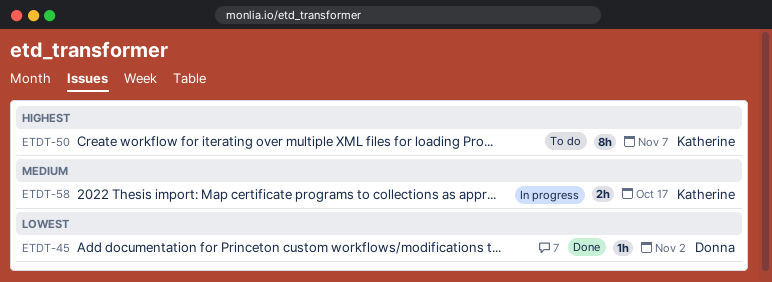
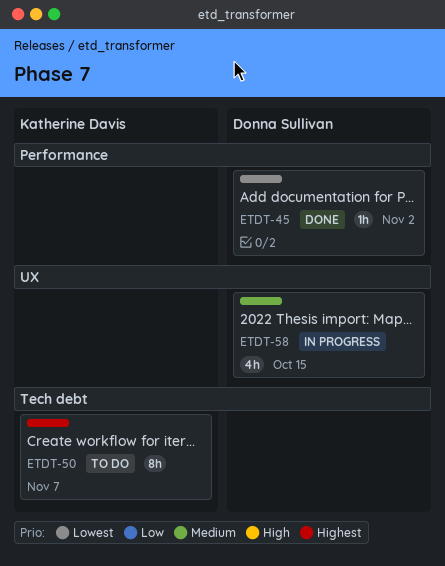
ETDT-58, owner: Katherine Davis -> Donna Sullivan
ETDT-58, estimate: 2h -> 4h
ETDT-58, due: Oct 17 -> Oct 15

